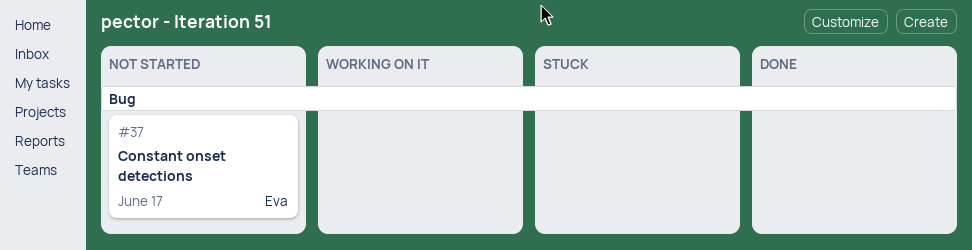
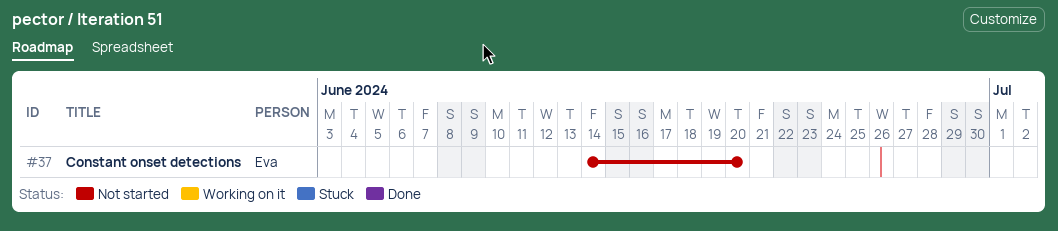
#37, due: Jun 17 -> Jun 20

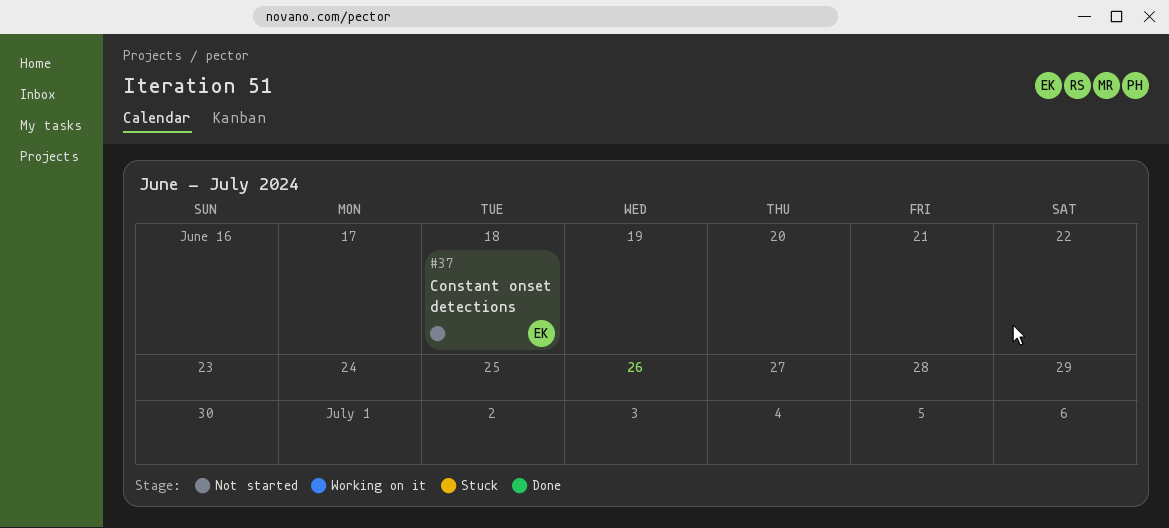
#37, due: Jun 20 -> Jun 18

